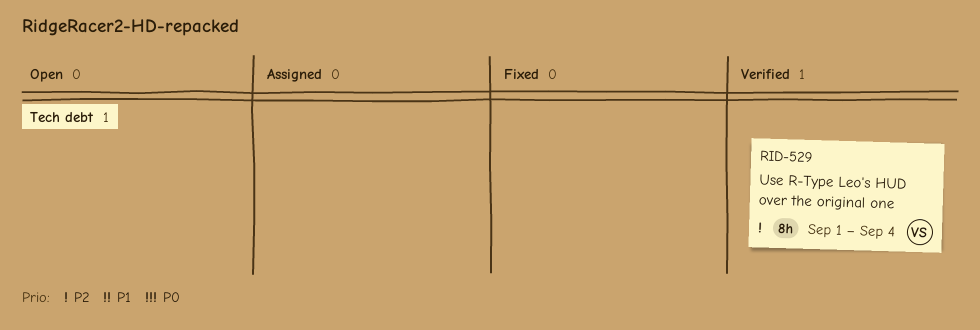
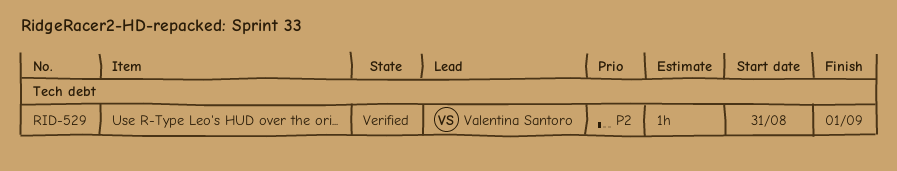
RID-529, estimate: 8h -> 1h
RID-529, start: Sep 1 -> Aug 31
RID-529, due: Sep 4 -> Sep 1

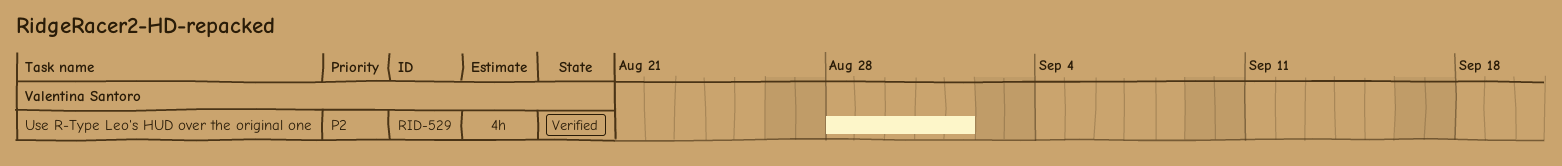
RID-529, estimate: 1h -> 4h
RID-529, start: Aug 31 -> Aug 28

